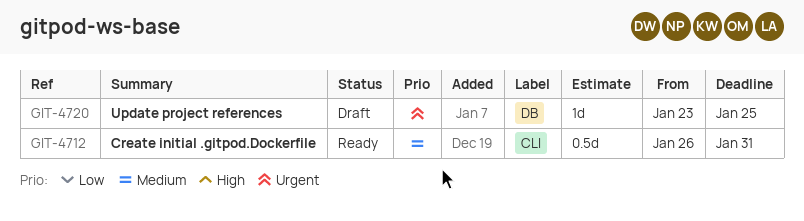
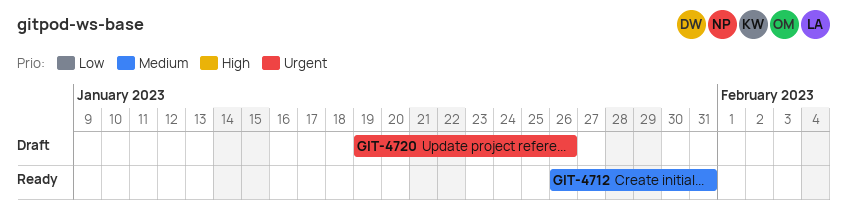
GIT-4720, start: Jan 23 -> Jan 19
GIT-4720, due: Jan 25 -> Jan 26

